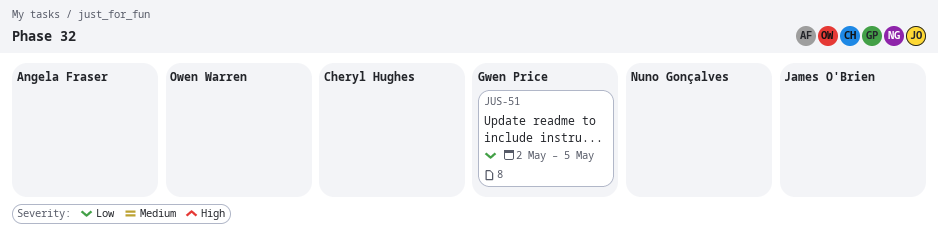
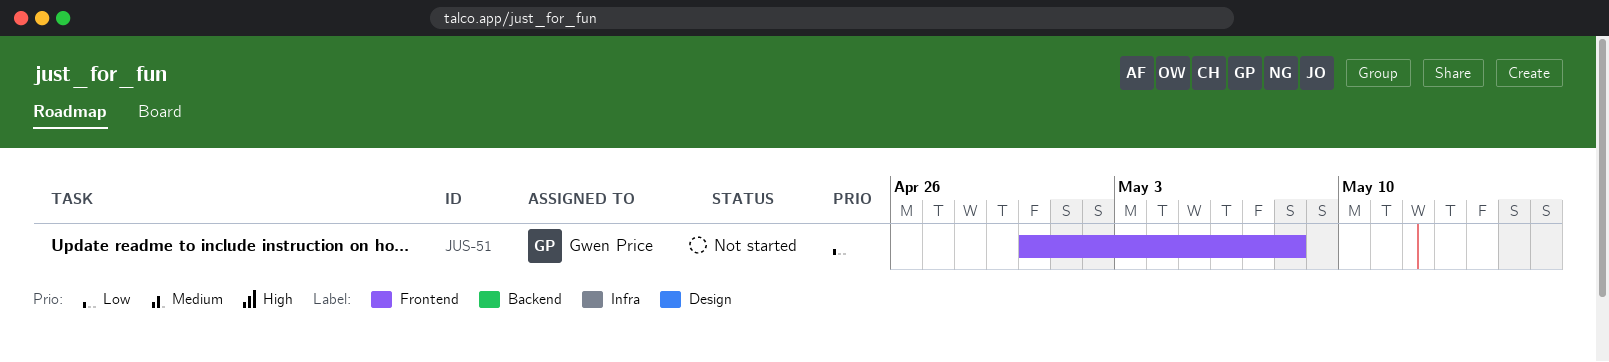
JUS-51, start: May 2 -> Apr 30
JUS-51, due: May 5 -> May 8

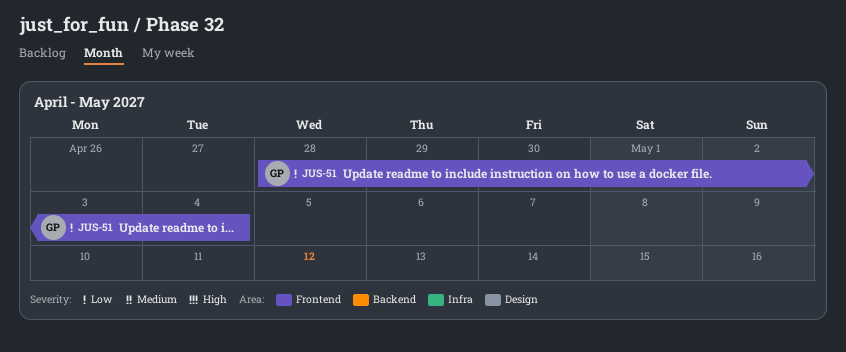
JUS-51, start: Apr 30 -> Apr 28
JUS-51, due: May 8 -> May 4

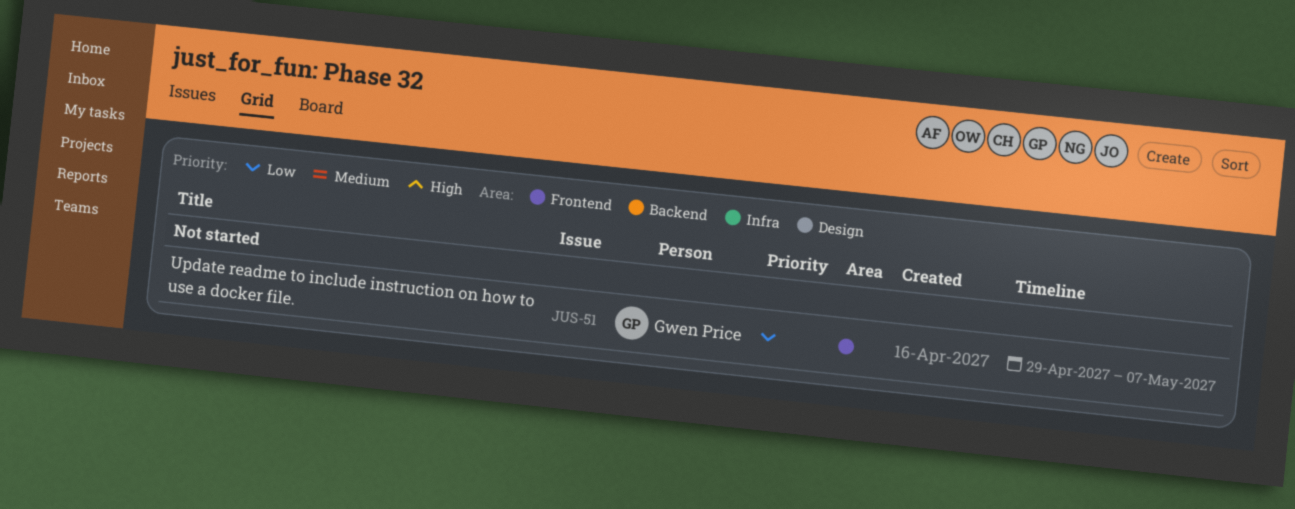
JUS-51, start: Apr 28 -> Apr 29
JUS-51, due: May 4 -> May 7

